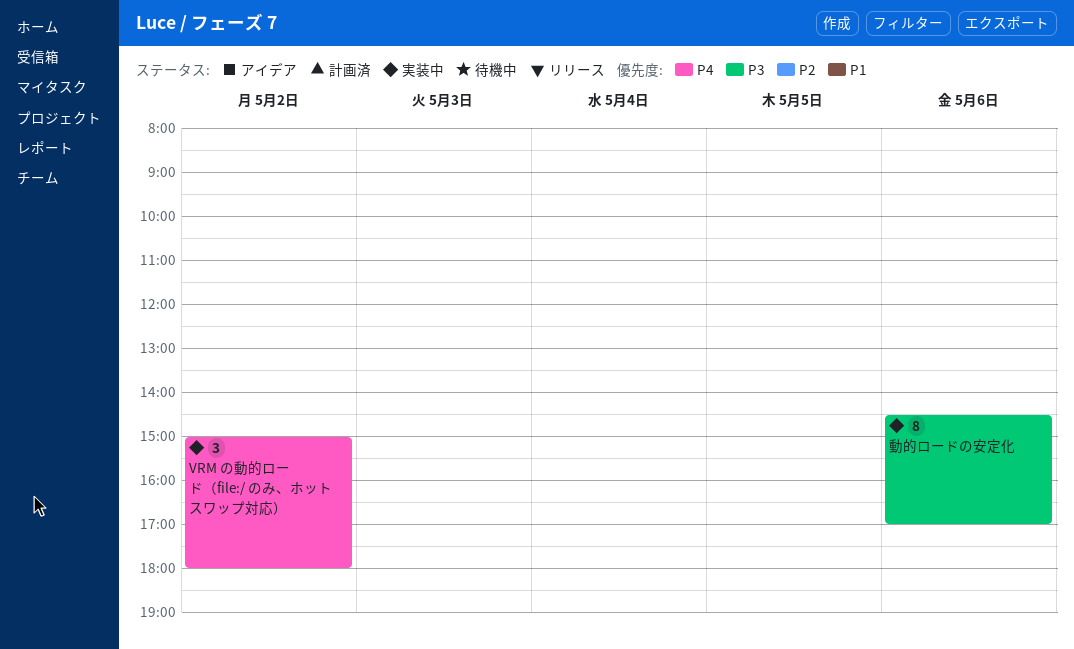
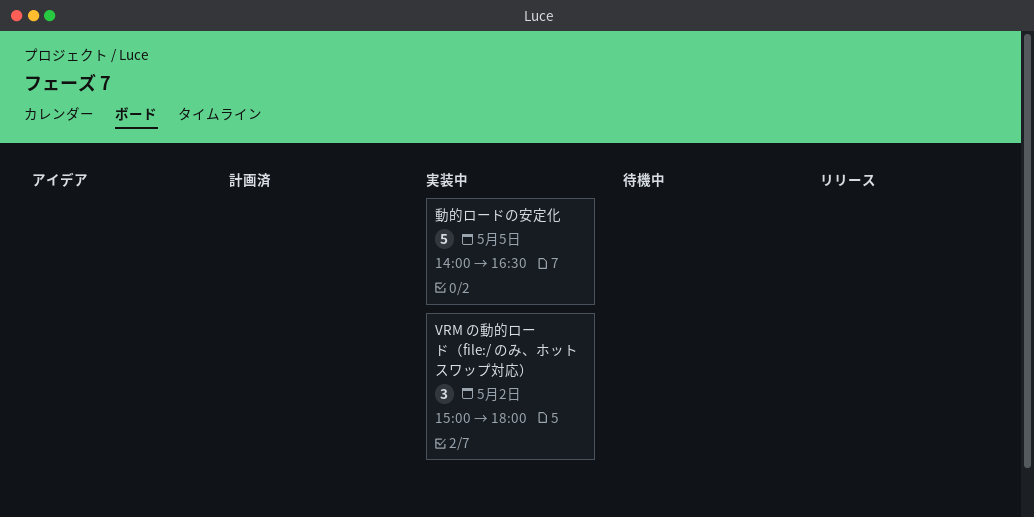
動的ロードの安定化, estimate: 8 -> 5
動的ロードの安定化, day: May 6 -> May 5
動的ロードの安定化, begins: 14:30 -> 14:00
動的ロードの安定化, ends: 17:00 -> 16:30

